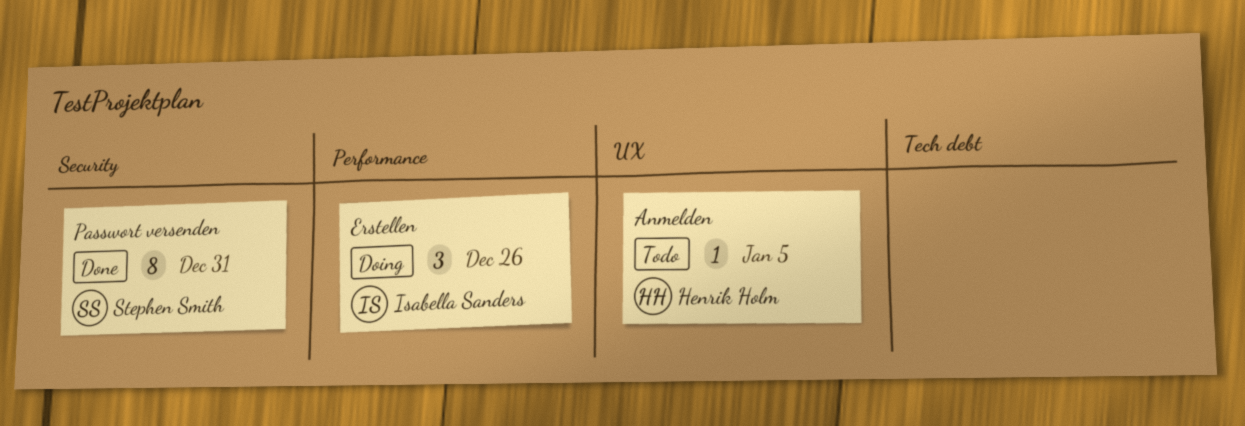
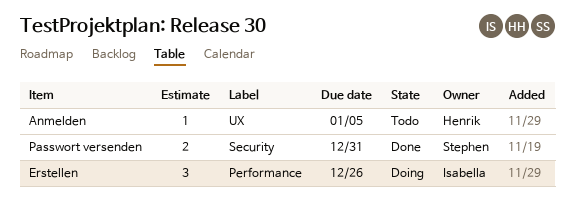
Passwort versenden, estimate: 8 -> 2

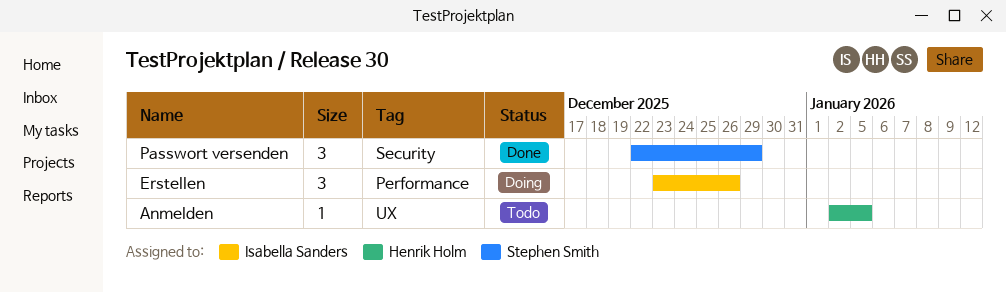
Passwort versenden, estimate: 2 -> 3
Passwort versenden, due: Dec 31 -> Dec 29

